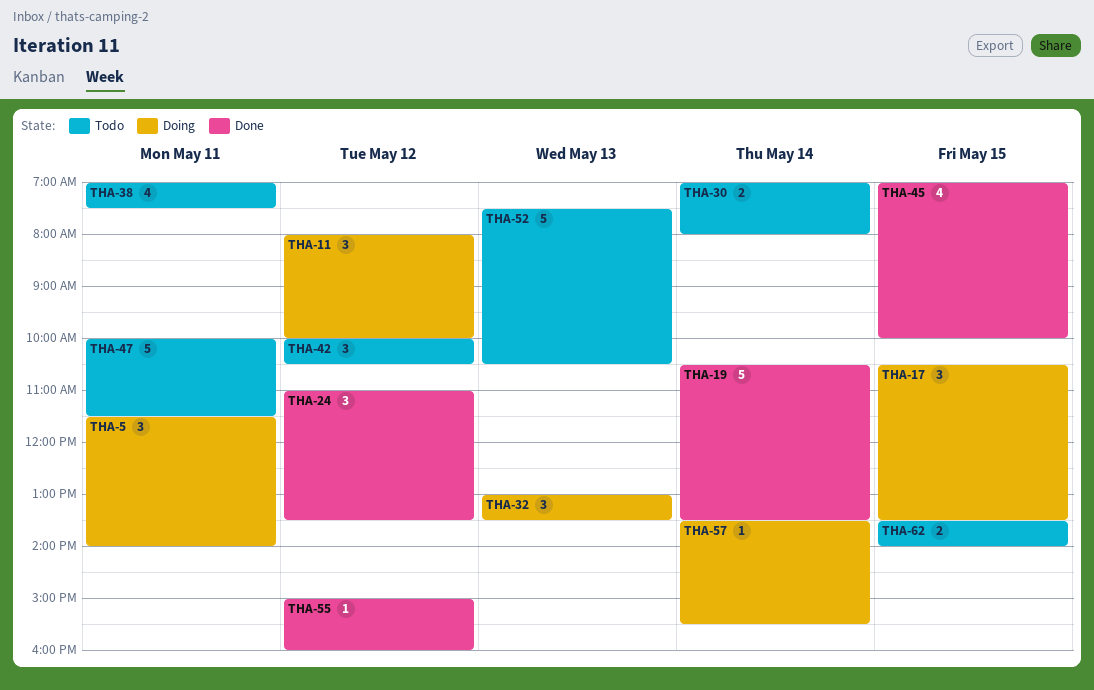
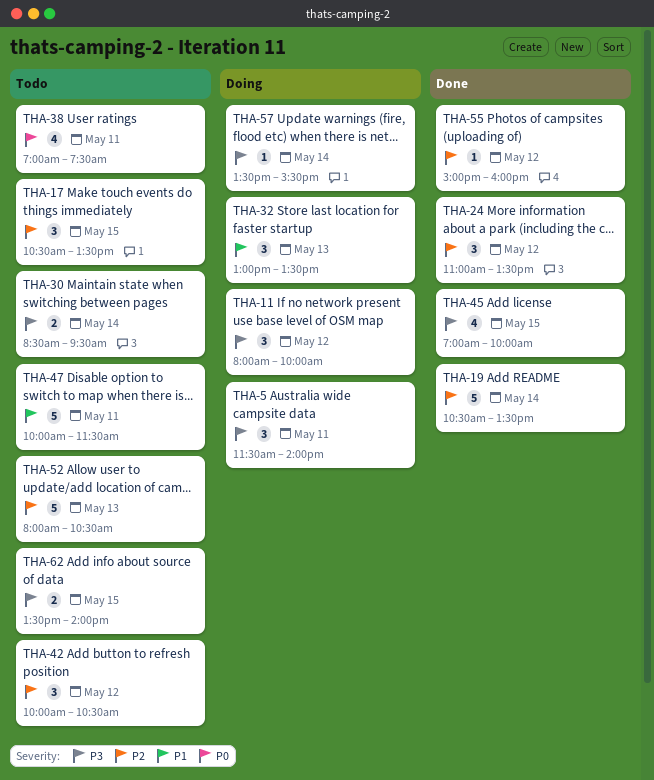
THA-17, status: Doing -> Todo
THA-30, begins: 07:00 -> 08:30
THA-30, ends: 08:00 -> 09:30
THA-52, begins: 07:30 -> 08:00

